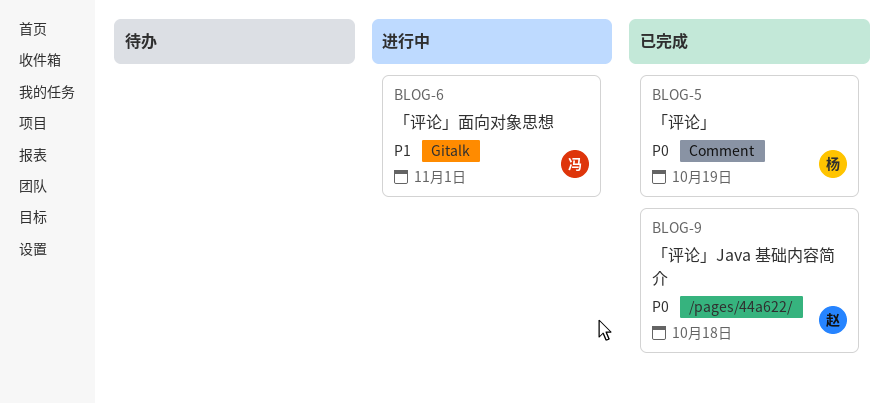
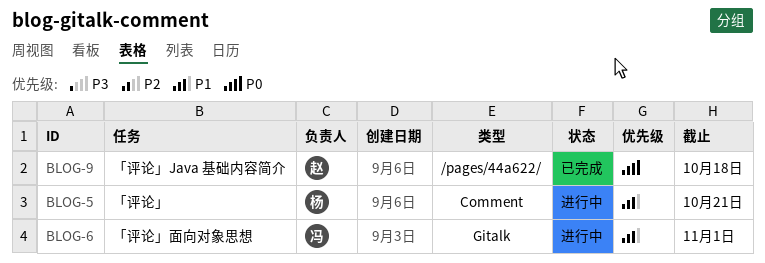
BLOG-5, status: 已完成 -> 进行中
BLOG-5, priority: P0 -> P1
BLOG-5, due: Oct 19 -> Oct 21

